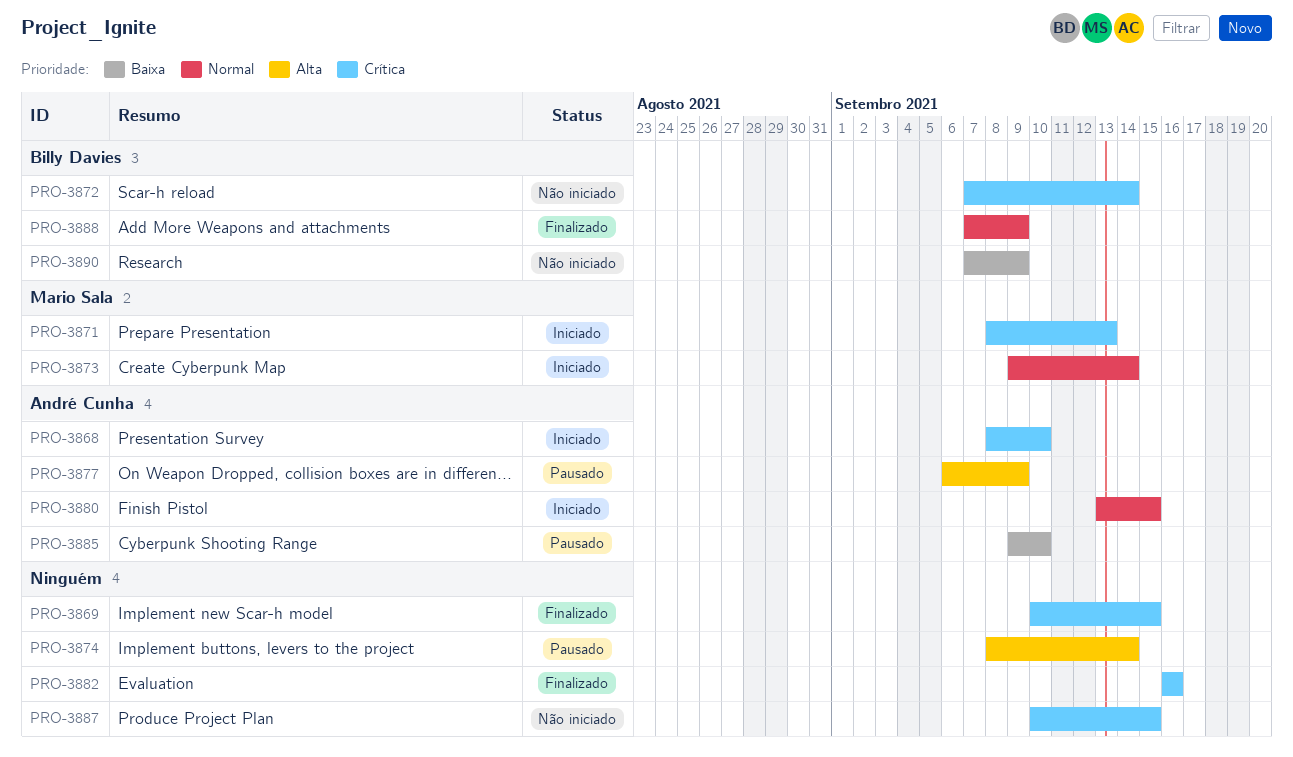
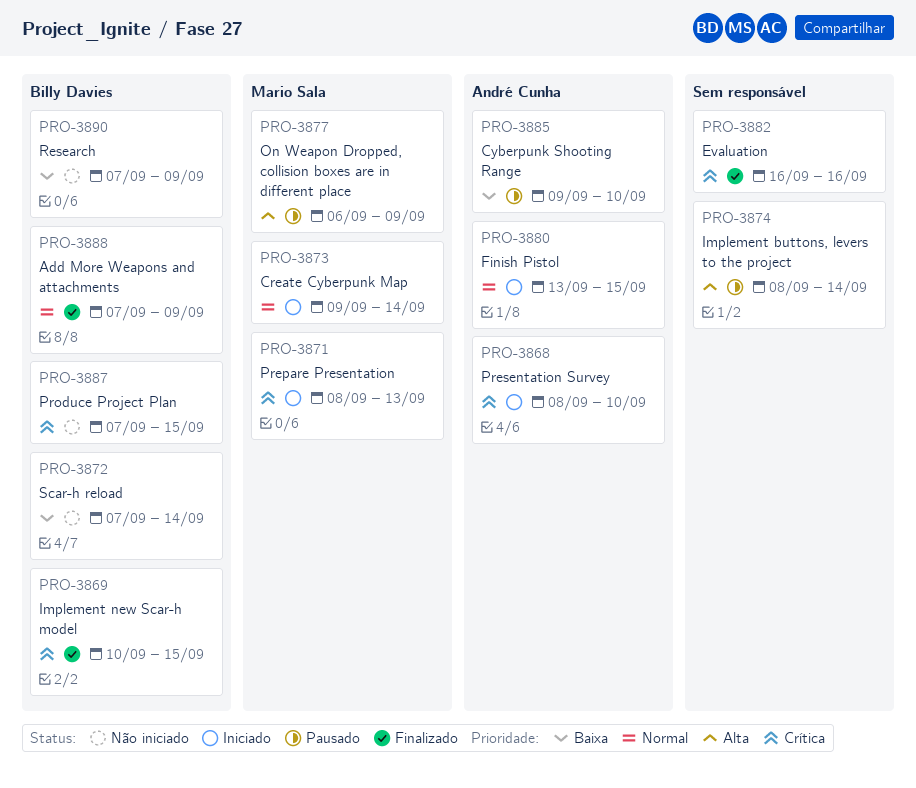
PRO-3869, owner: none -> Billy Davies
PRO-3872, priority: Crítica -> Baixa
PRO-3877, owner: André Cunha -> Mario Sala
PRO-3887, owner: none -> Billy Davies
PRO-3887, start: Sep 10 -> Sep 7

